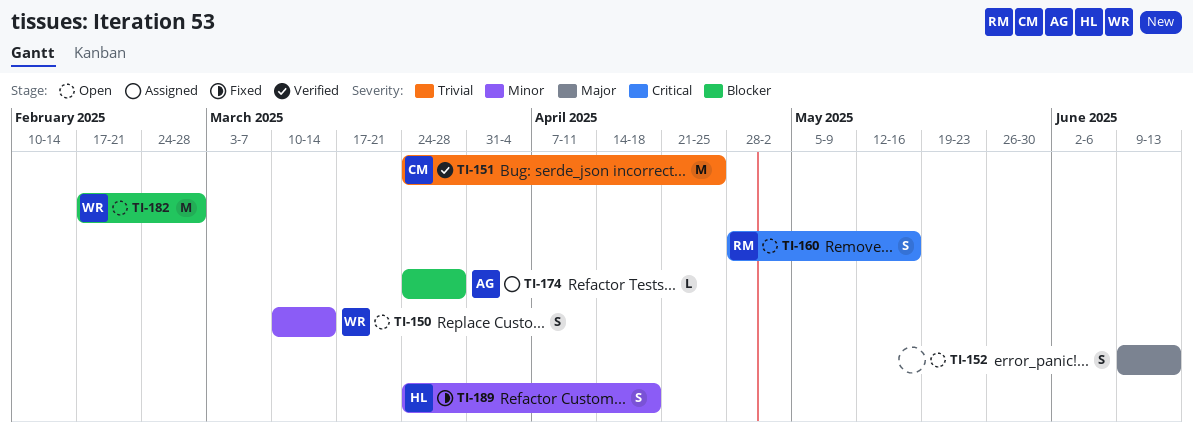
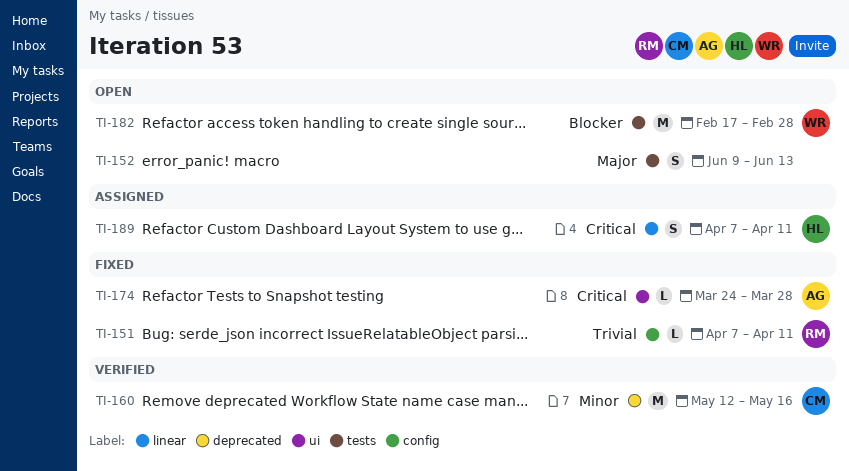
TI-150: present -> none
TI-151, status: Verified -> Fixed
TI-151, owner: CM -> RM
TI-151, estimate: M -> L
TI-151, start: Mar 24 -> Apr 7
TI-151, due: Apr 25 -> Apr 11
TI-160, status: Open -> Verified
TI-160, owner: RM -> CM
TI-160, priority: Critical -> Minor
TI-160, estimate: S -> M
TI-160, start: Apr 28 -> May 12
TI-174, status: Assigned -> Fixed
TI-174, priority: Blocker -> Critical
TI-189, status: Fixed -> Assigned
TI-189, priority: Minor -> Critical
TI-189, start: Mar 24 -> Apr 7
TI-189, due: Apr 18 -> Apr 11

